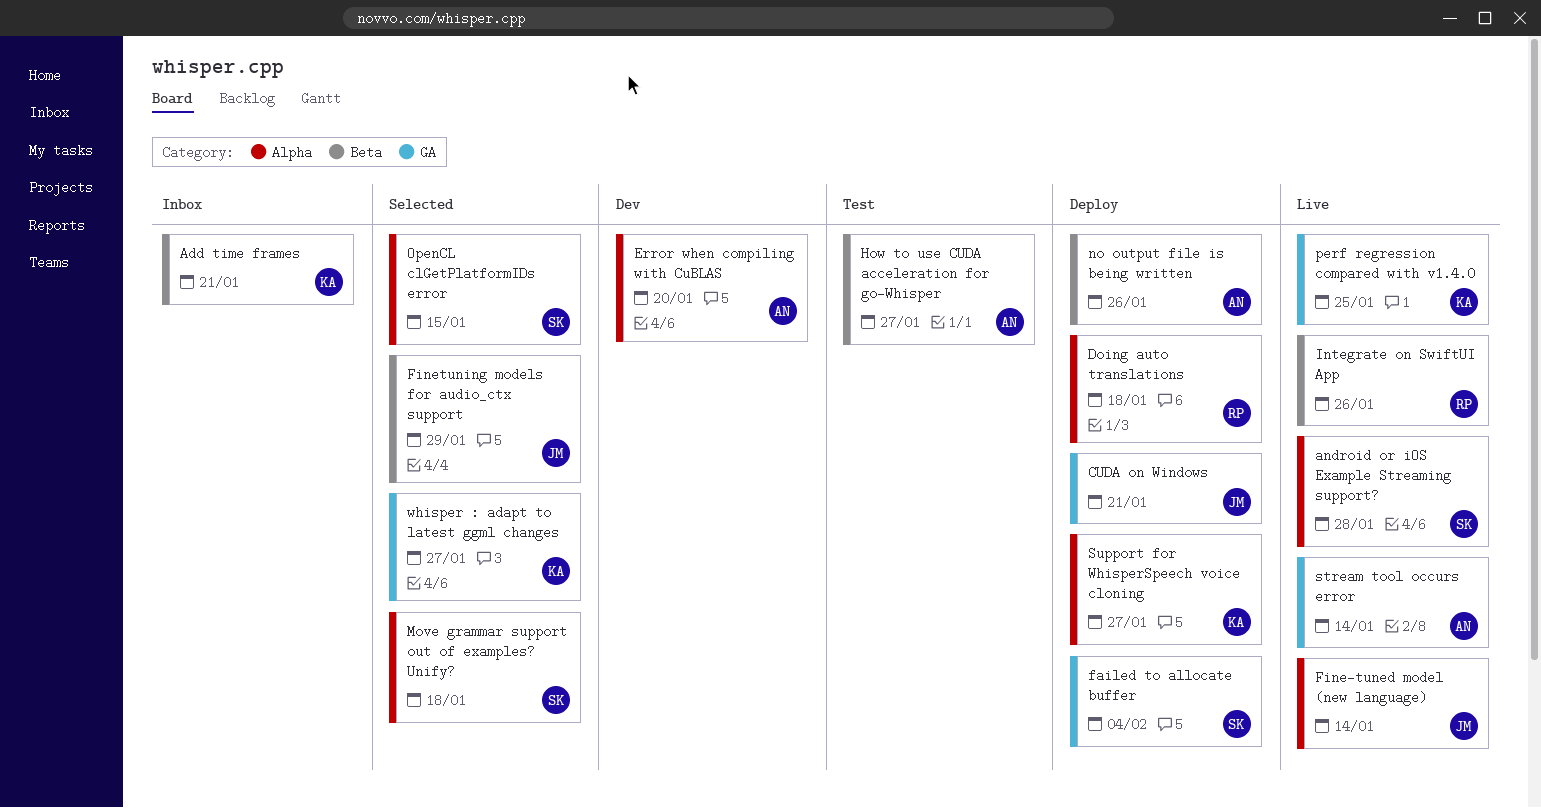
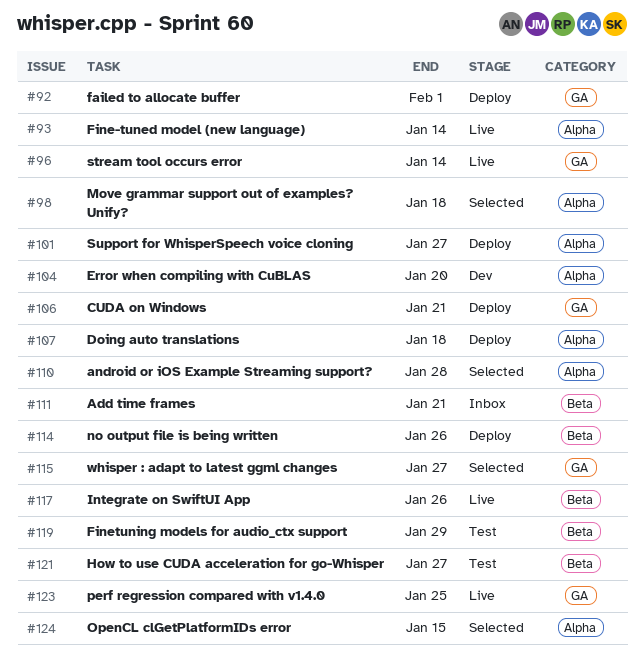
android or iOS Example Streaming support?, status: Live -> Selected
failed to allocate buffer, due: Feb 4 -> Feb 1
Finetuning models for audio_ctx support, status: Selected -> Test

